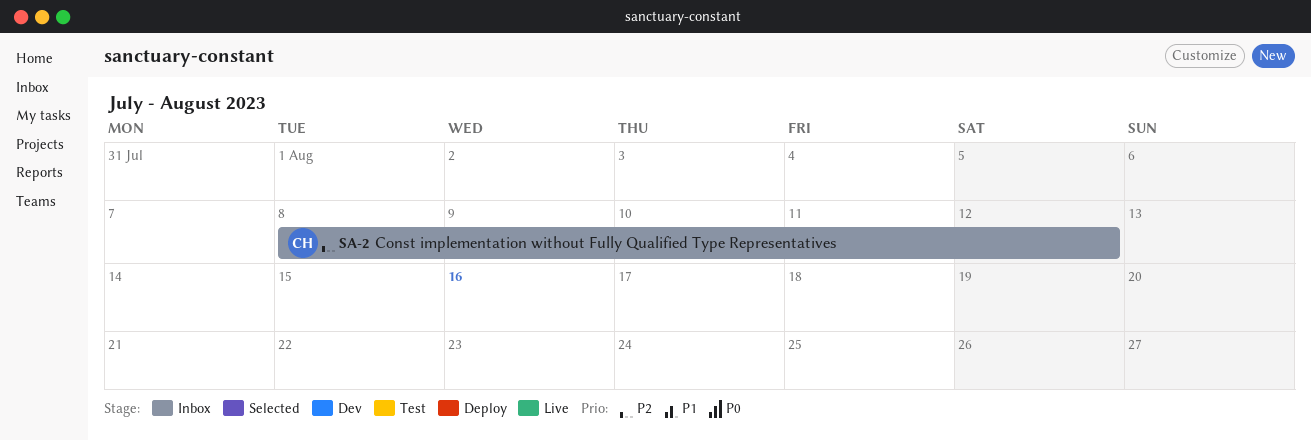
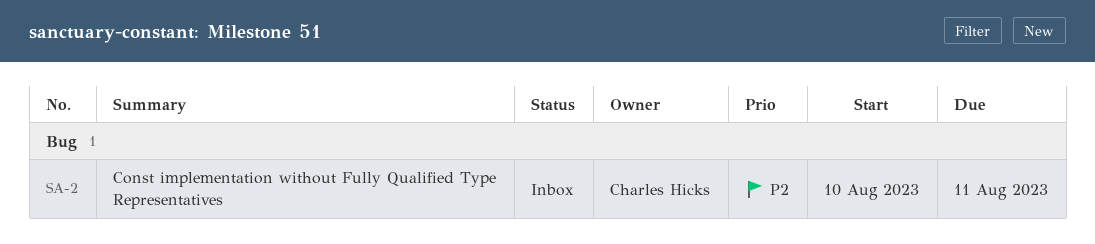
SA-2, start: Aug 8 -> Aug 10
SA-2, due: Aug 12 -> Aug 11

